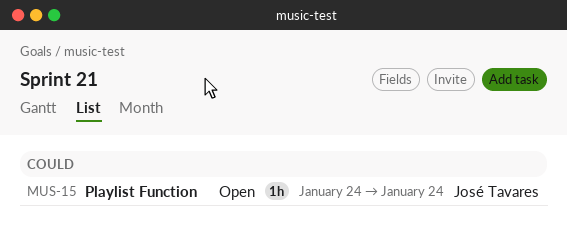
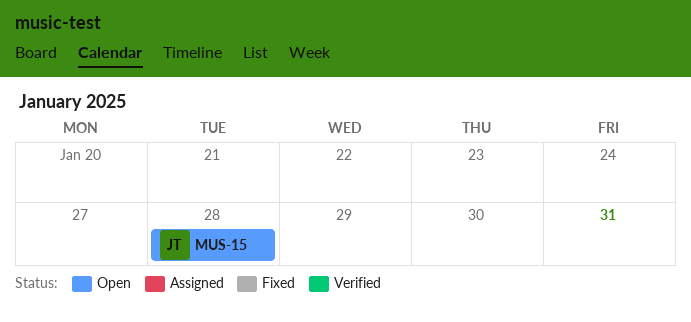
MUS-15, start: Jan 24 -> Jan 28
MUS-15, due: Jan 24 -> Jan 28

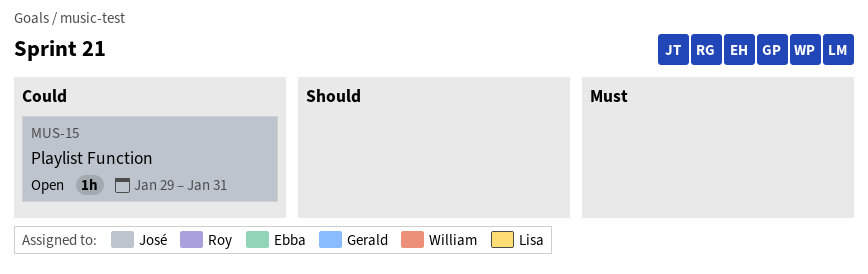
MUS-15, start: Jan 28 -> Jan 29
MUS-15, due: Jan 28 -> Jan 31

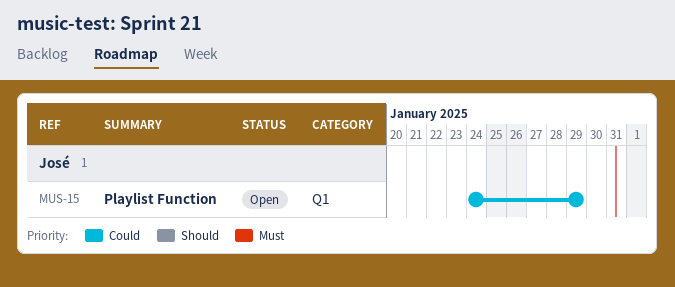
MUS-15, start: Jan 29 -> Jan 24
MUS-15, due: Jan 31 -> Jan 29

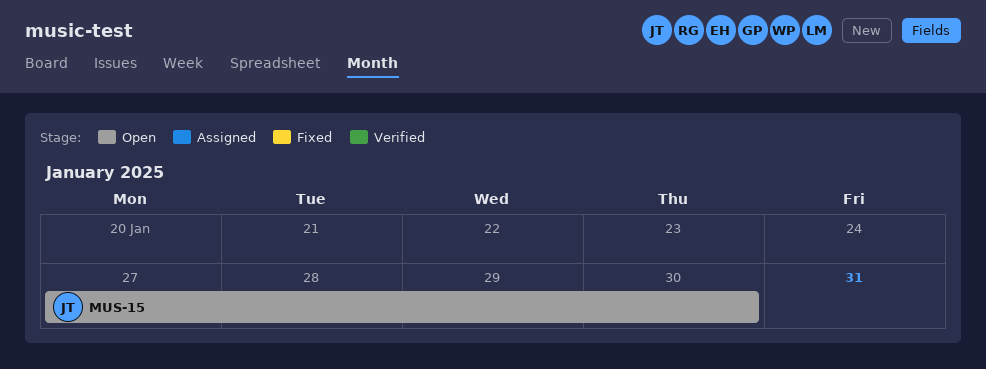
MUS-15, start: Jan 24 -> Jan 27
MUS-15, due: Jan 29 -> Jan 30

